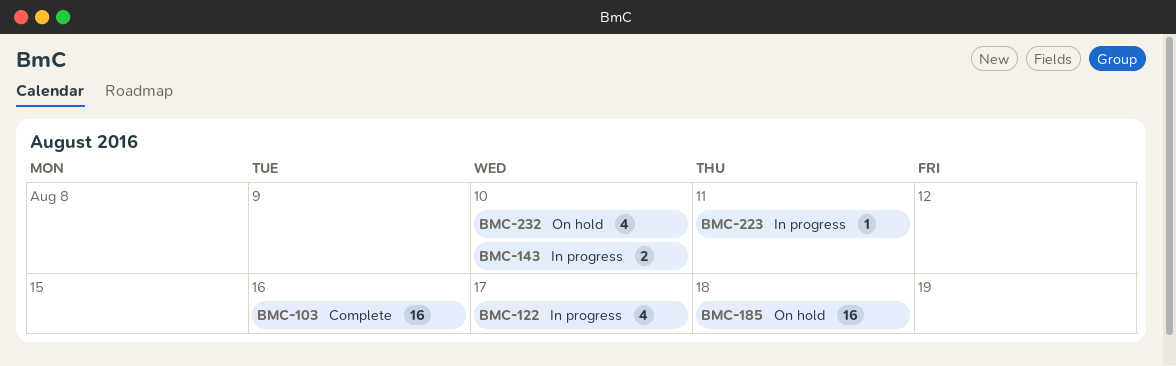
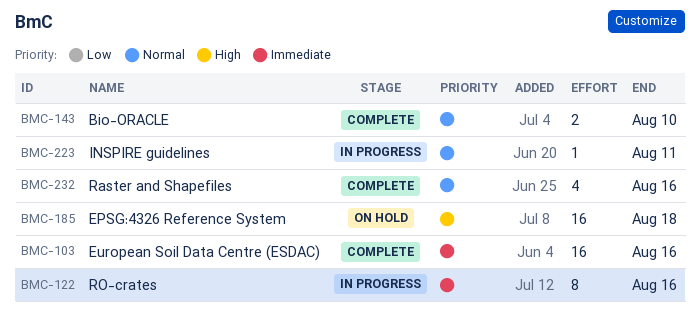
BMC-122, estimate: 4 -> 8
BMC-122, due: Aug 17 -> Aug 16
BMC-143, status: In progress -> Complete
BMC-232, status: On hold -> Complete
BMC-232, due: Aug 10 -> Aug 16

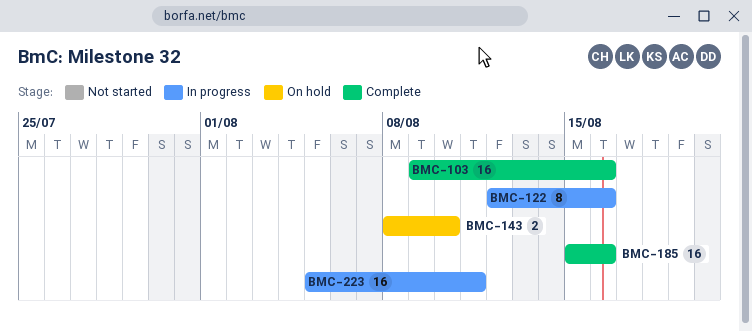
BMC-143, status: Complete -> On hold
BMC-185, status: On hold -> Complete
BMC-185, due: Aug 18 -> Aug 16
BMC-223, estimate: 1 -> 16
BMC-232: present -> none

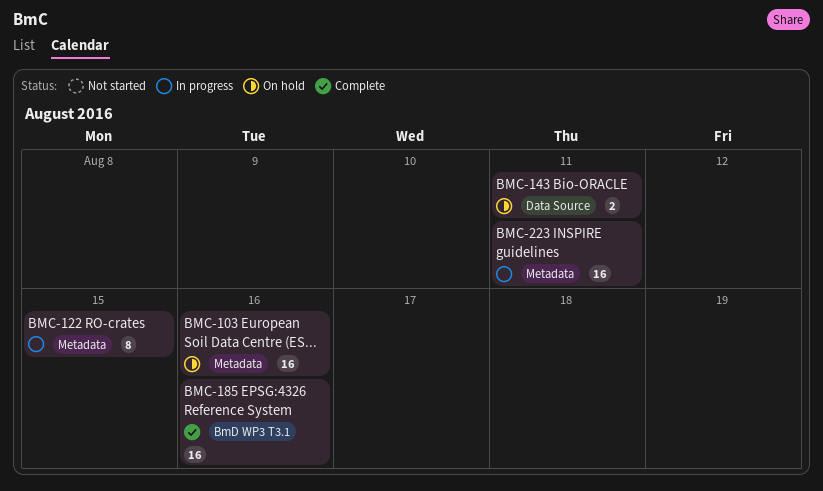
BMC-103, status: Complete -> On hold
BMC-122, due: Aug 16 -> Aug 15
BMC-143, due: Aug 10 -> Aug 11

